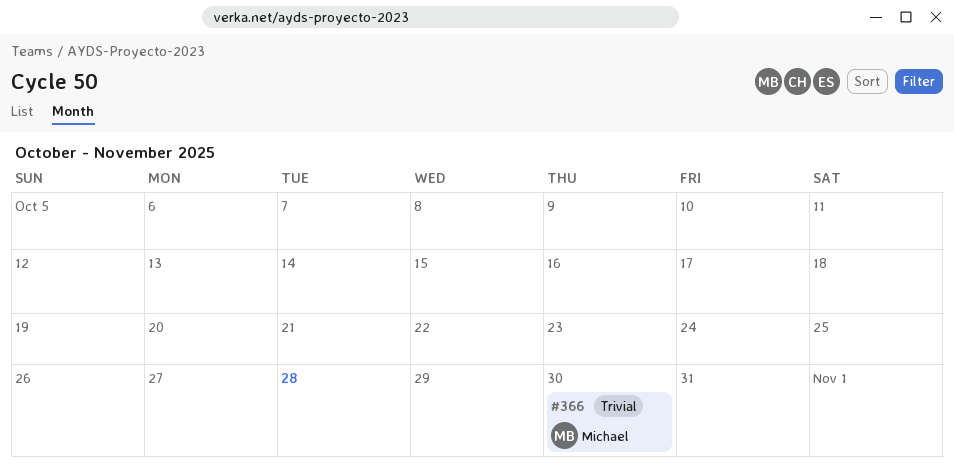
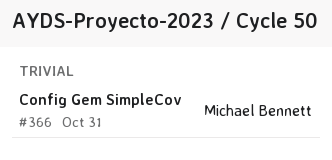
#366, due: Oct 30 -> Oct 31

